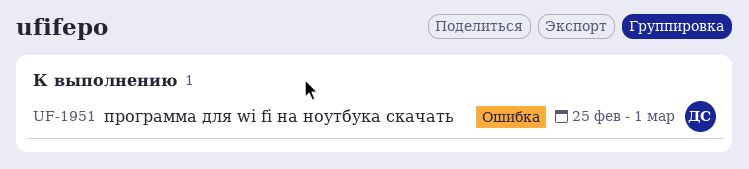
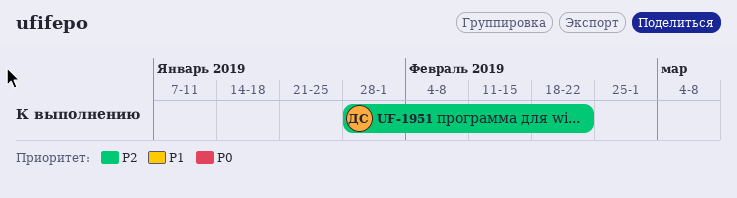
UF-1951, start: Feb 25 -> Jan 28
UF-1951, due: Mar 1 -> Feb 22

